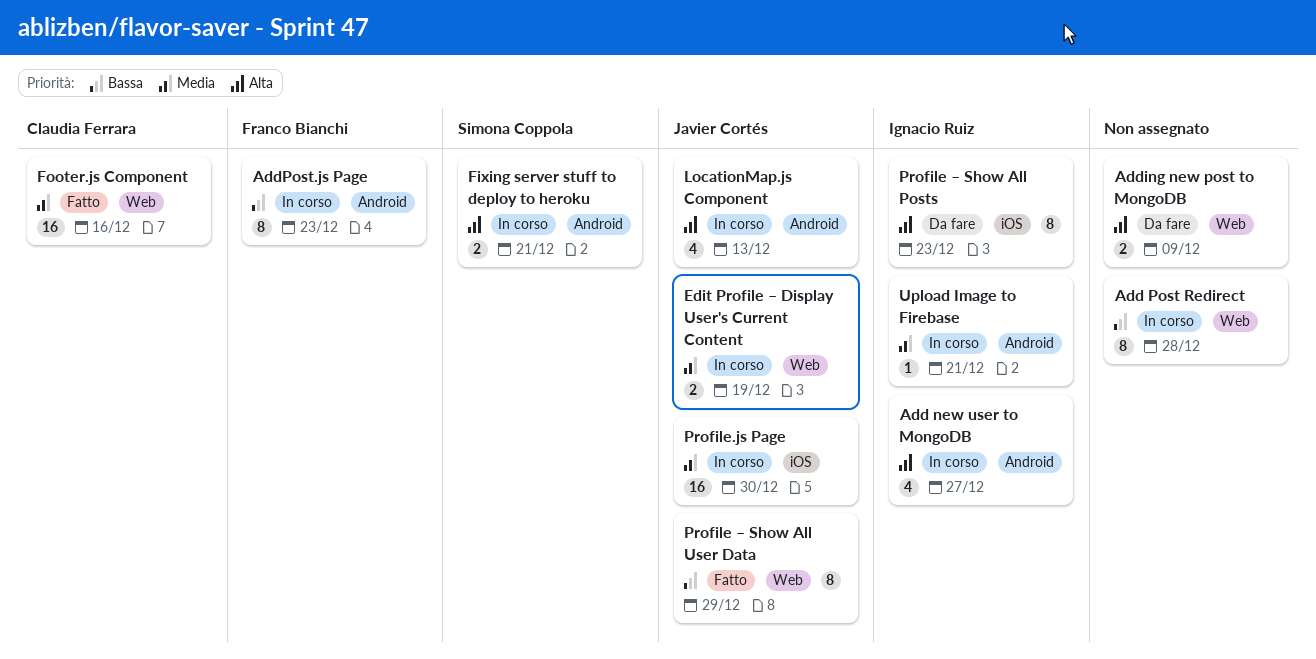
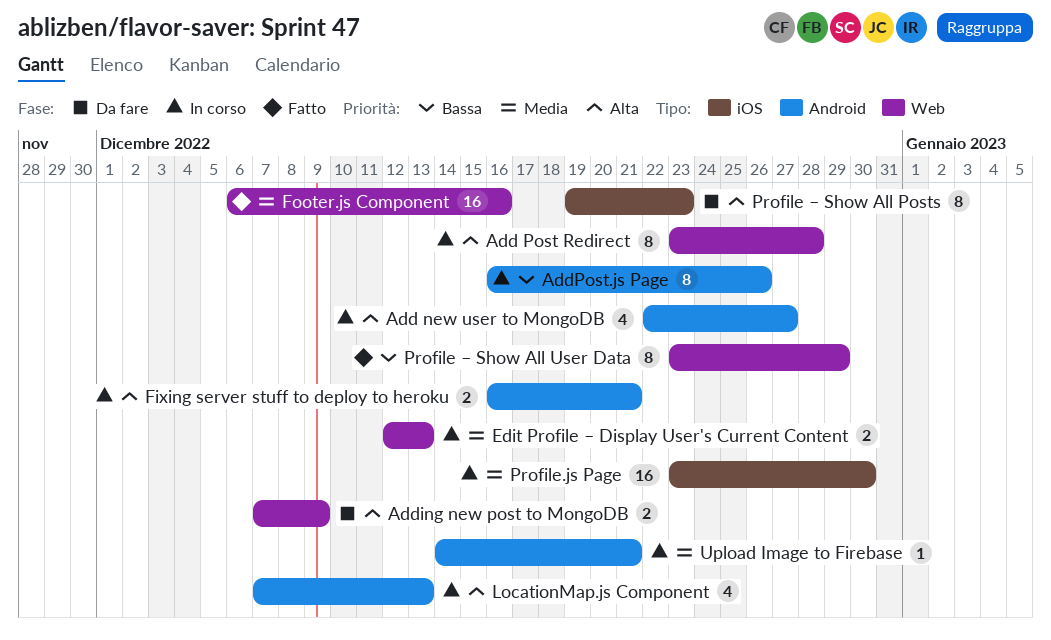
Add Post Redirect, priority: Bassa -> Alta
AddPost.js Page, due: Dec 23 -> Dec 26
Edit Profile – Display User's Current Content, due: Dec 19 -> Dec 13

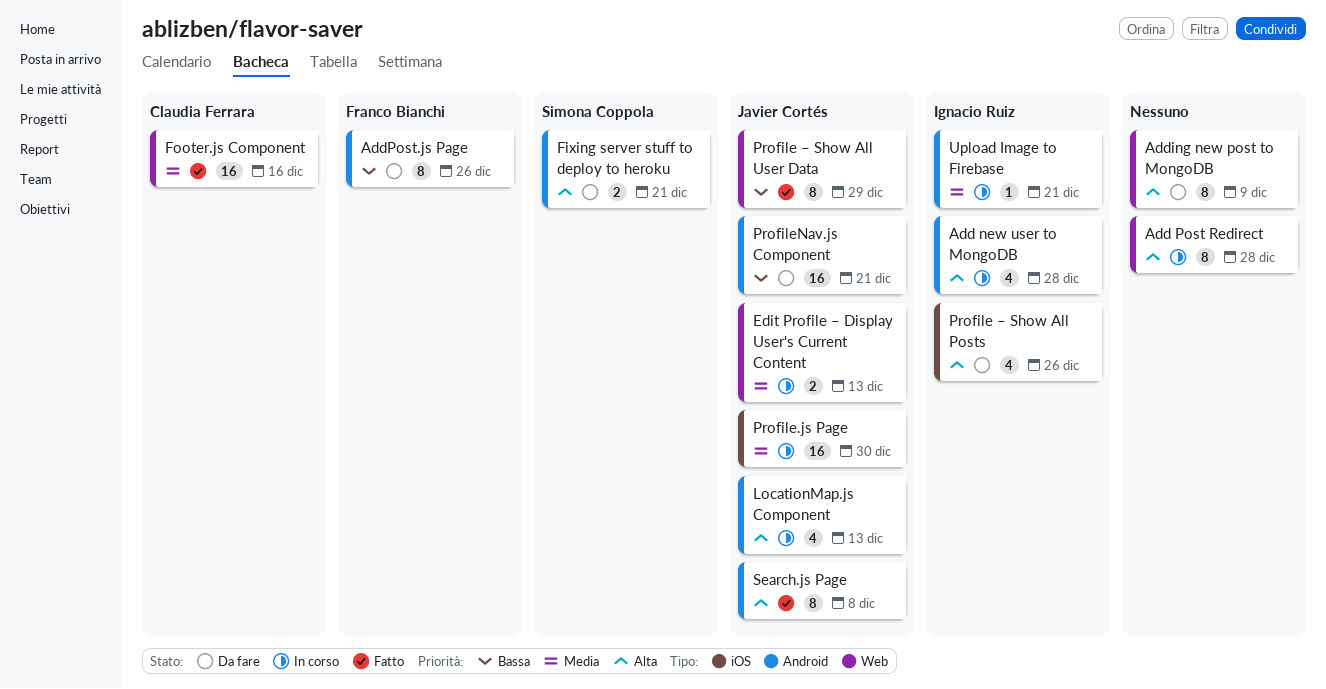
Add new user to MongoDB, due: Dec 27 -> Dec 28
Adding new post to MongoDB, estimate: 2 -> 8
AddPost.js Page, status: In corso -> Da fare
Fixing server stuff to deploy to heroku, status: In corso -> Da fare
Profile – Show All Posts, estimate: 8 -> 4
Profile – Show All Posts, due: Dec 23 -> Dec 26
ProfileNav.js Component: none -> present
Search.js Page: none -> present

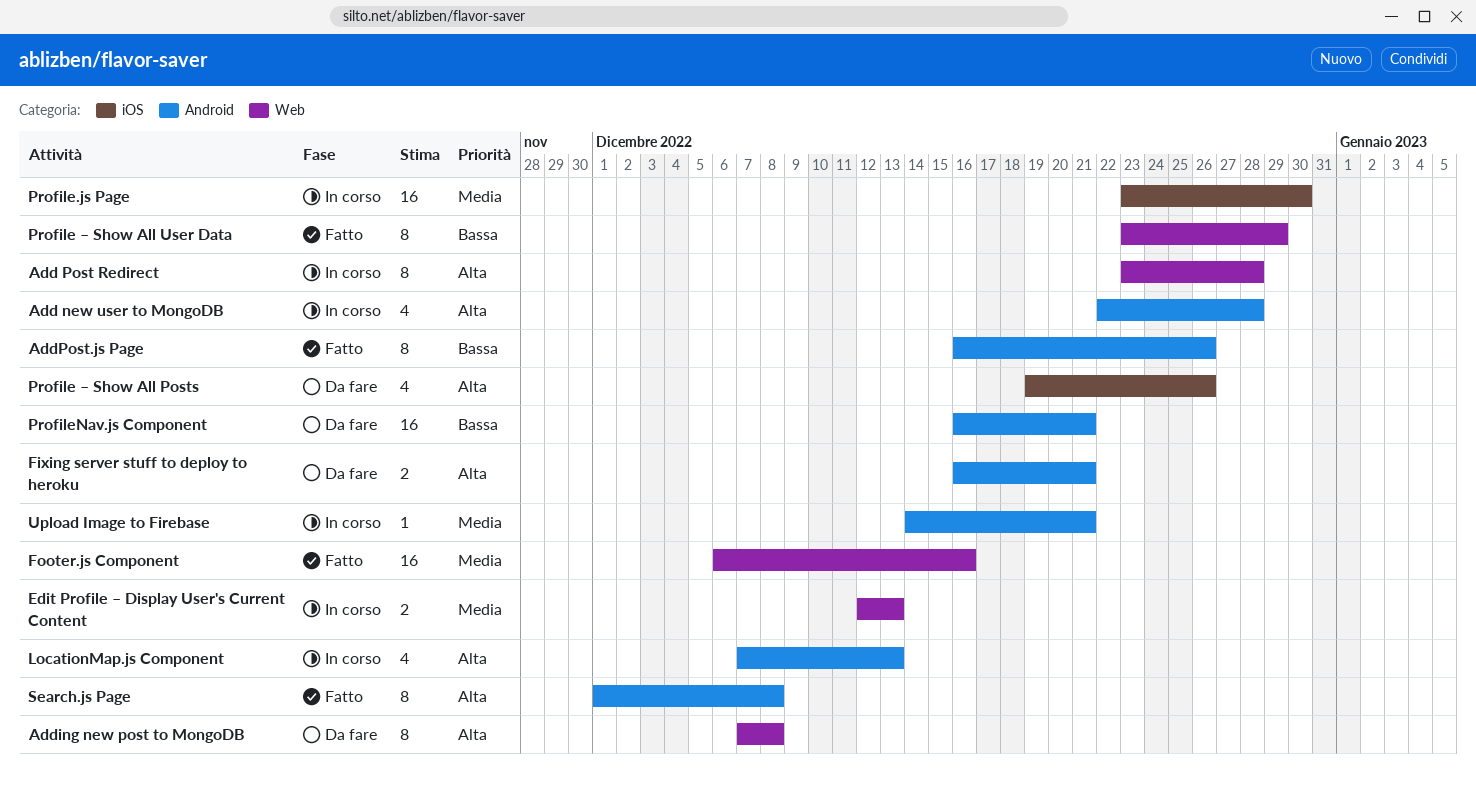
Adding new post to MongoDB, due: Dec 9 -> Dec 8
AddPost.js Page, status: Da fare -> Fatto

